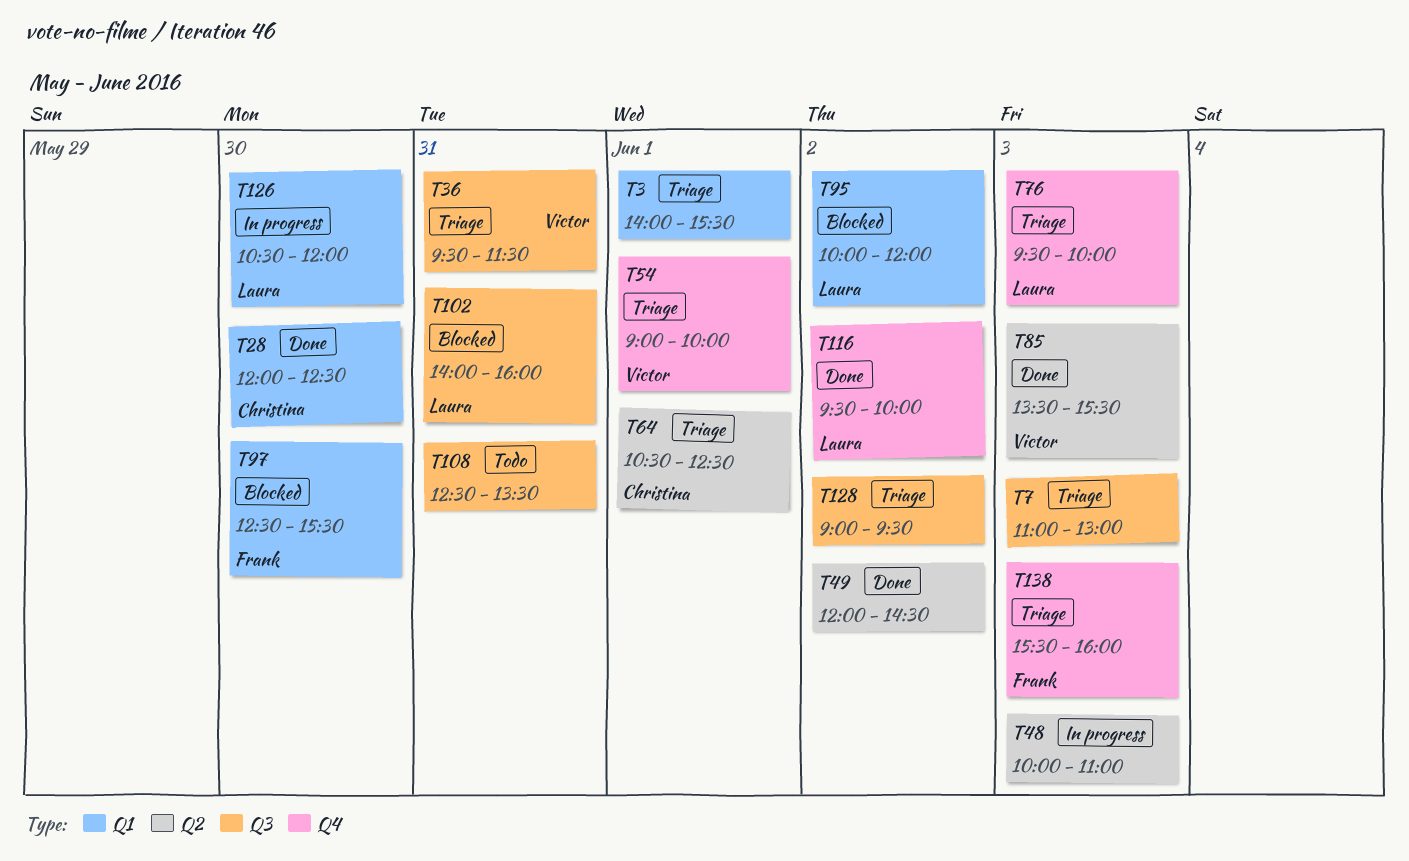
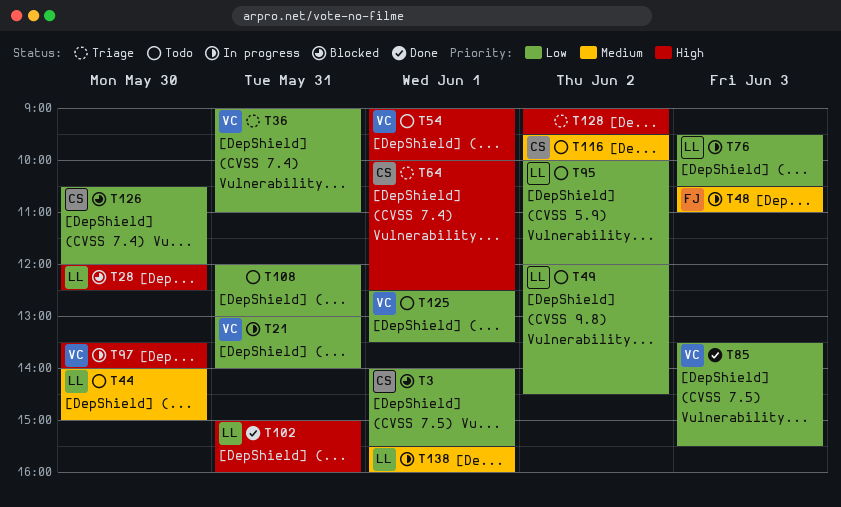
T3, status: Triage -> Blocked
T3, owner: none -> Christina
T7: present -> none
T21: none -> present
T28, status: Done -> Blocked
T28, owner: Christina -> Laura
T36, begins: 09:30 -> 09:00
T36, ends: 11:30 -> 11:00
T44: none -> present
T48, owner: none -> Frank
T48, begins: 10:00 -> 10:30
T49, status: Done -> Todo
T49, owner: none -> Laura
T54, status: Triage -> Todo
T64, begins: 10:30 -> 10:00
T76, status: Triage -> In progress
T76, ends: 10:00 -> 10:30
T95, status: Blocked -> Todo
T97, status: Blocked -> In progress
T97, owner: Frank -> Victor
T97, begins: 12:30 -> 13:30
T97, ends: 15:30 -> 14:00
T102, status: Blocked -> Done
T102, begins: 14:00 -> 15:00
T108, begins: 12:30 -> 12:00
T108, ends: 13:30 -> 13:00
T116, status: Done -> Todo
T116, owner: Laura -> Christina
T125: none -> present
T126, status: In progress -> Blocked
T126, owner: Laura -> Christina
T138, status: Triage -> In progress
T138, owner: Frank -> Laura
T138, day: Jun 3 -> Jun 1

